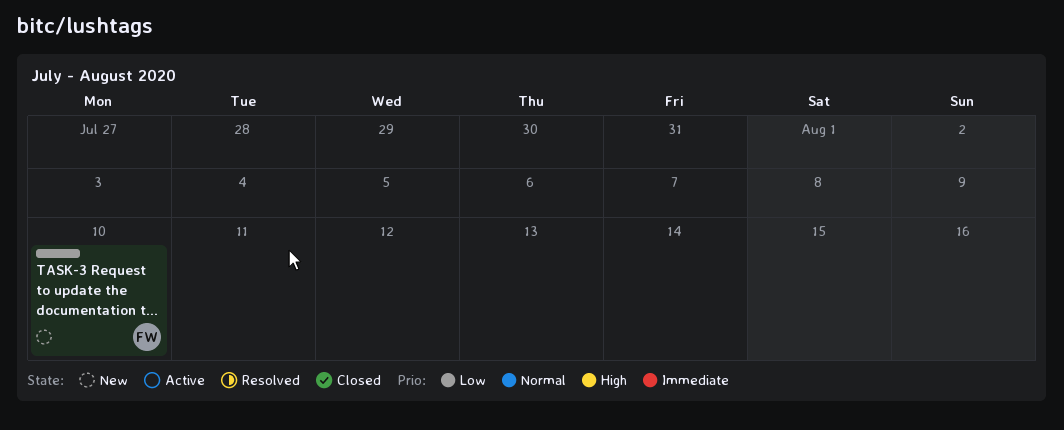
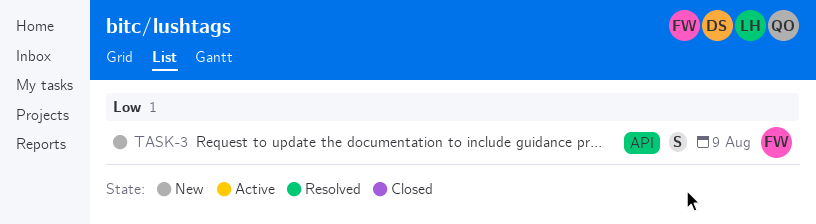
TASK-3, due: Aug 10 -> Aug 9

